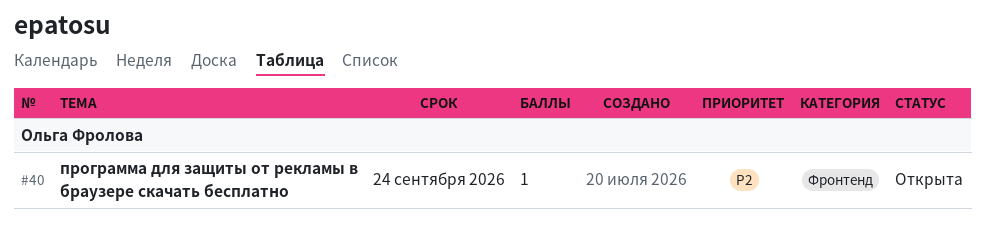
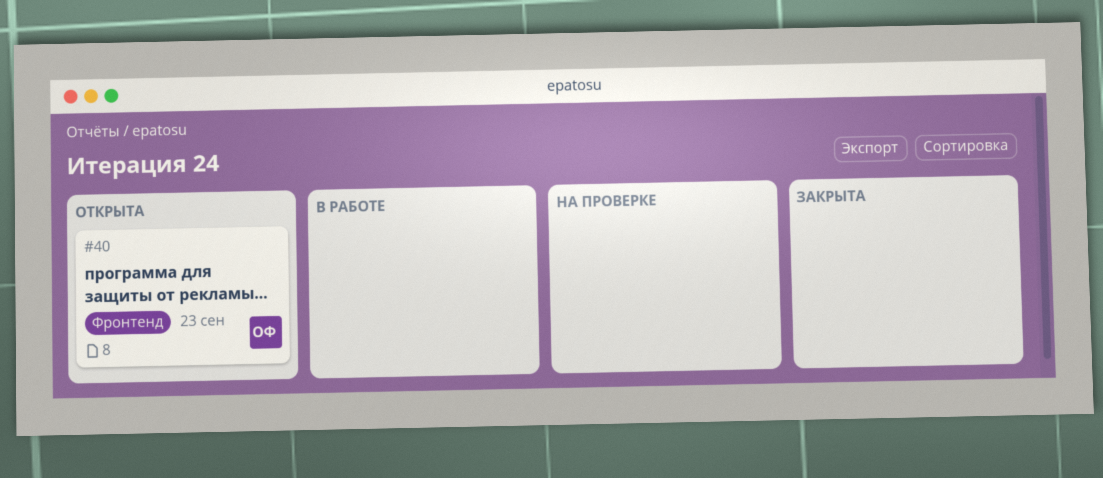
#40, due: Sep 24 -> Sep 23

